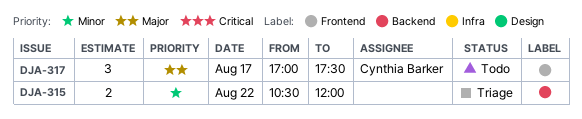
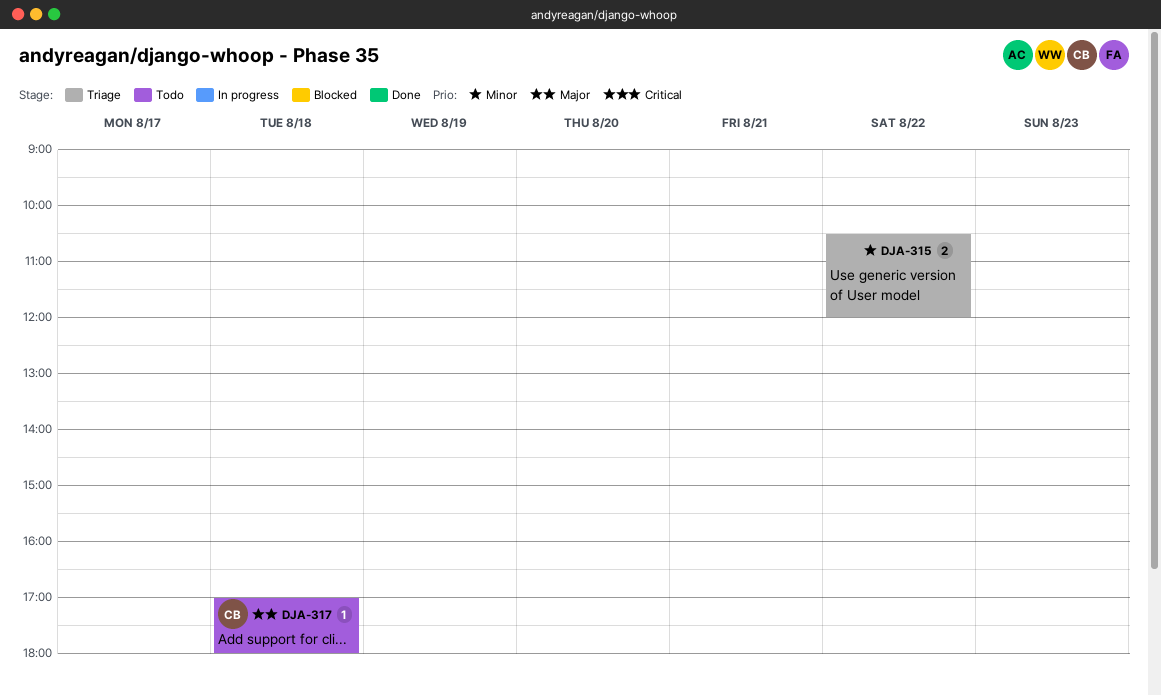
DJA-317, estimate: 3 -> 1
DJA-317, day: Aug 17 -> Aug 18
DJA-317, ends: 17:30 -> 18:00

